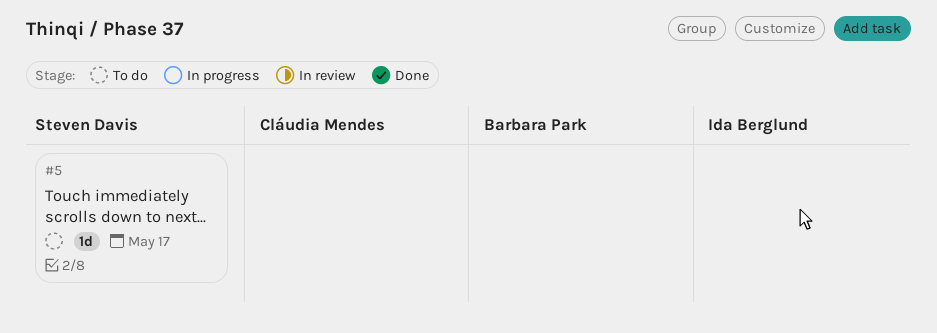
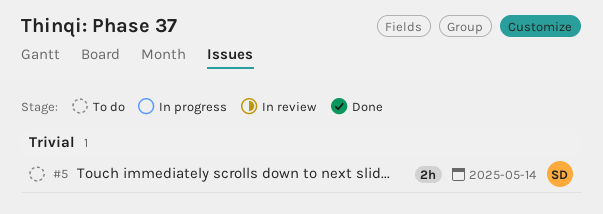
#5, estimate: 1d -> 2h
#5, due: May 17 -> May 14

